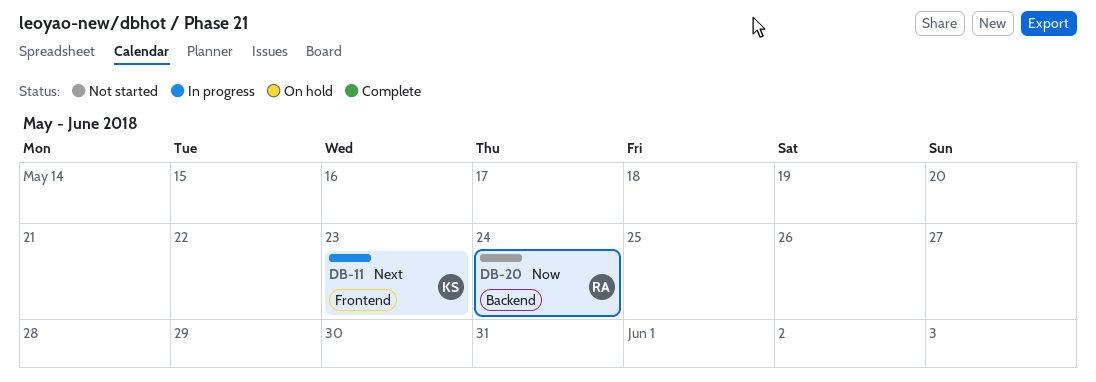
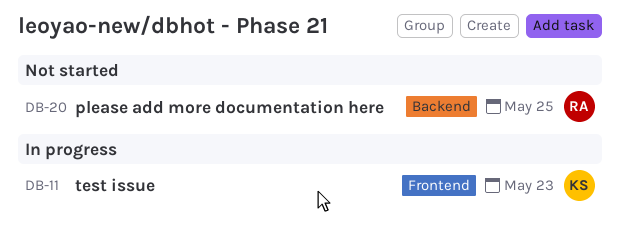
DB-20, due: May 24 -> May 25

